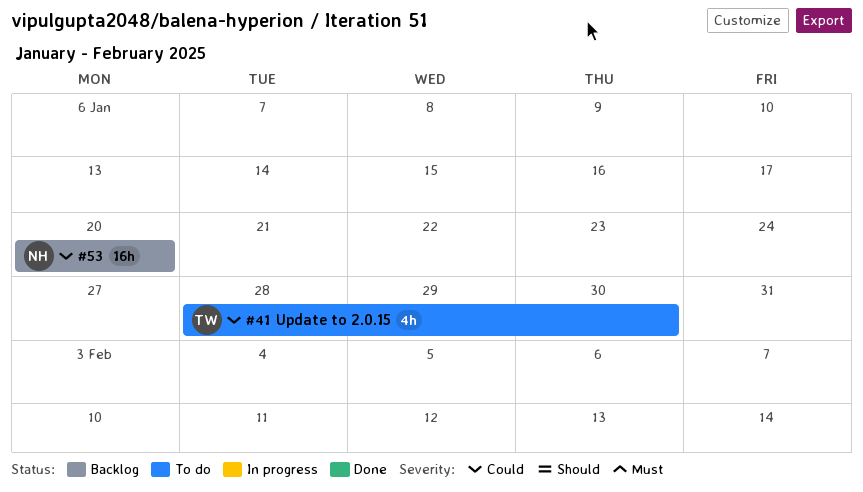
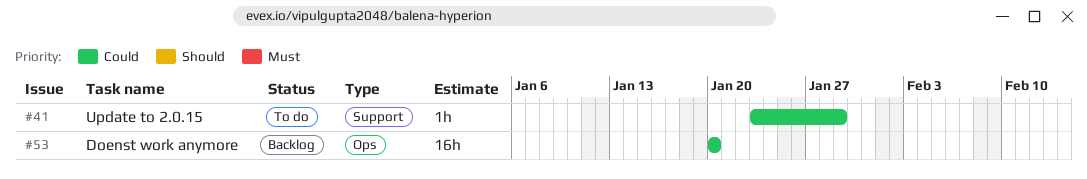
#41, estimate: 4h -> 1h
#41, start: Jan 28 -> Jan 23
#41, due: Jan 30 -> Jan 29

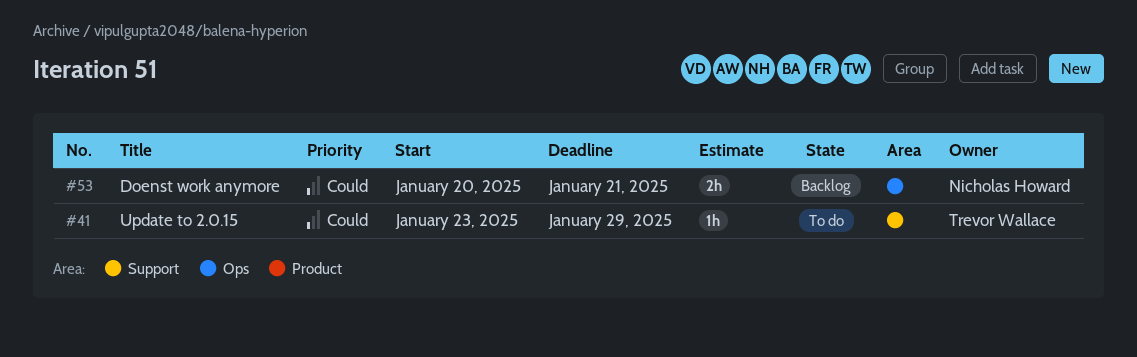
#53, estimate: 16h -> 2h
#53, due: Jan 20 -> Jan 21

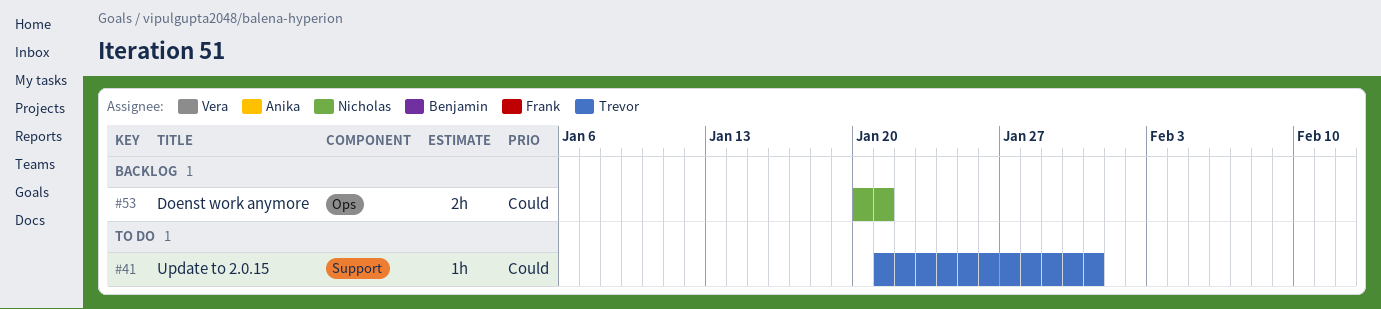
#41, start: Jan 23 -> Jan 21
#41, due: Jan 29 -> Jan 31

